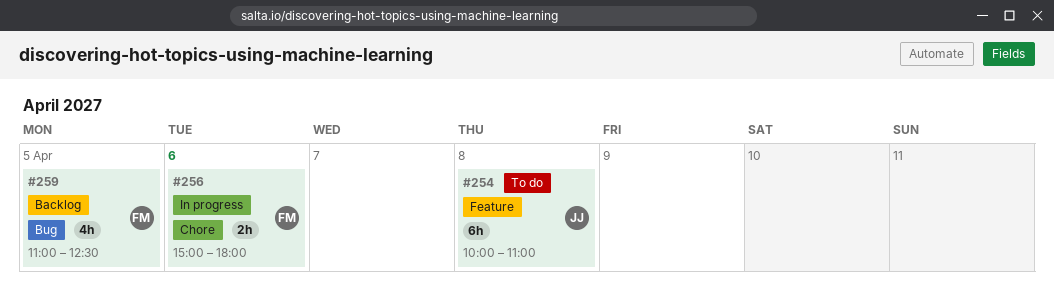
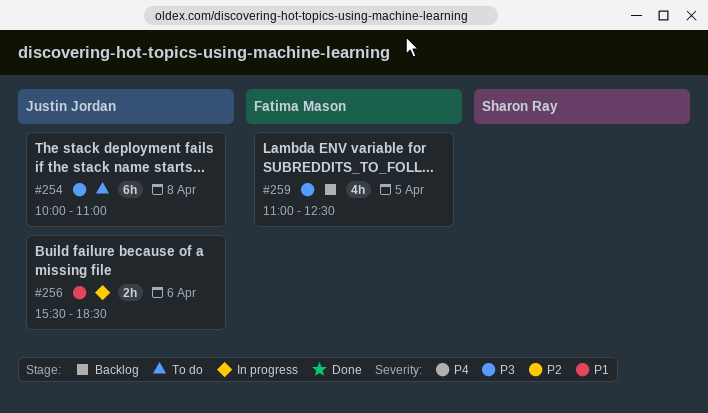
#256, owner: Fatima Mason -> Justin Jordan
#256, begins: 15:00 -> 15:30
#256, ends: 18:00 -> 18:30

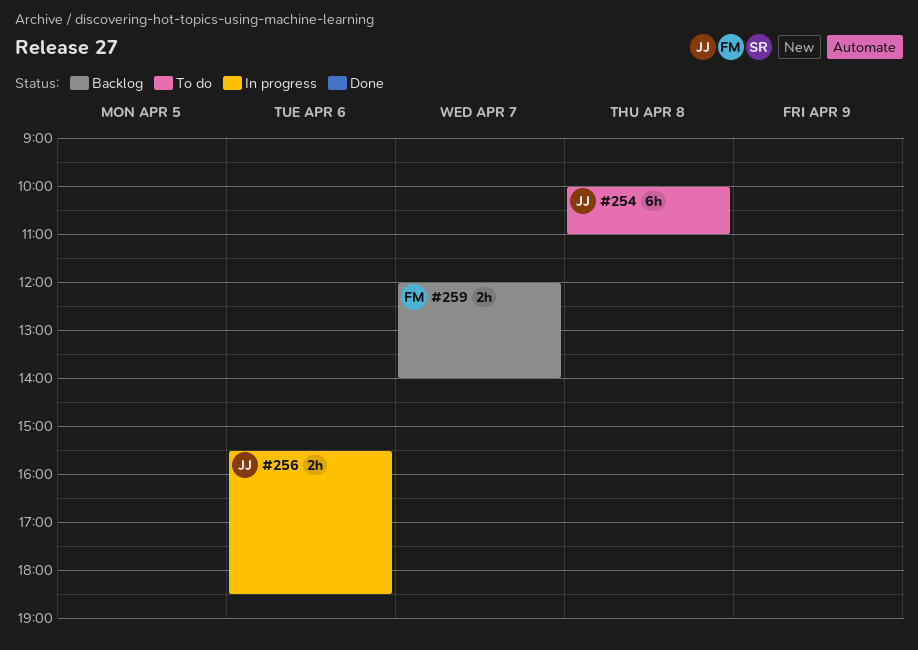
#259, estimate: 4h -> 2h
#259, day: Apr 5 -> Apr 7
#259, begins: 11:00 -> 12:00
#259, ends: 12:30 -> 14:00

